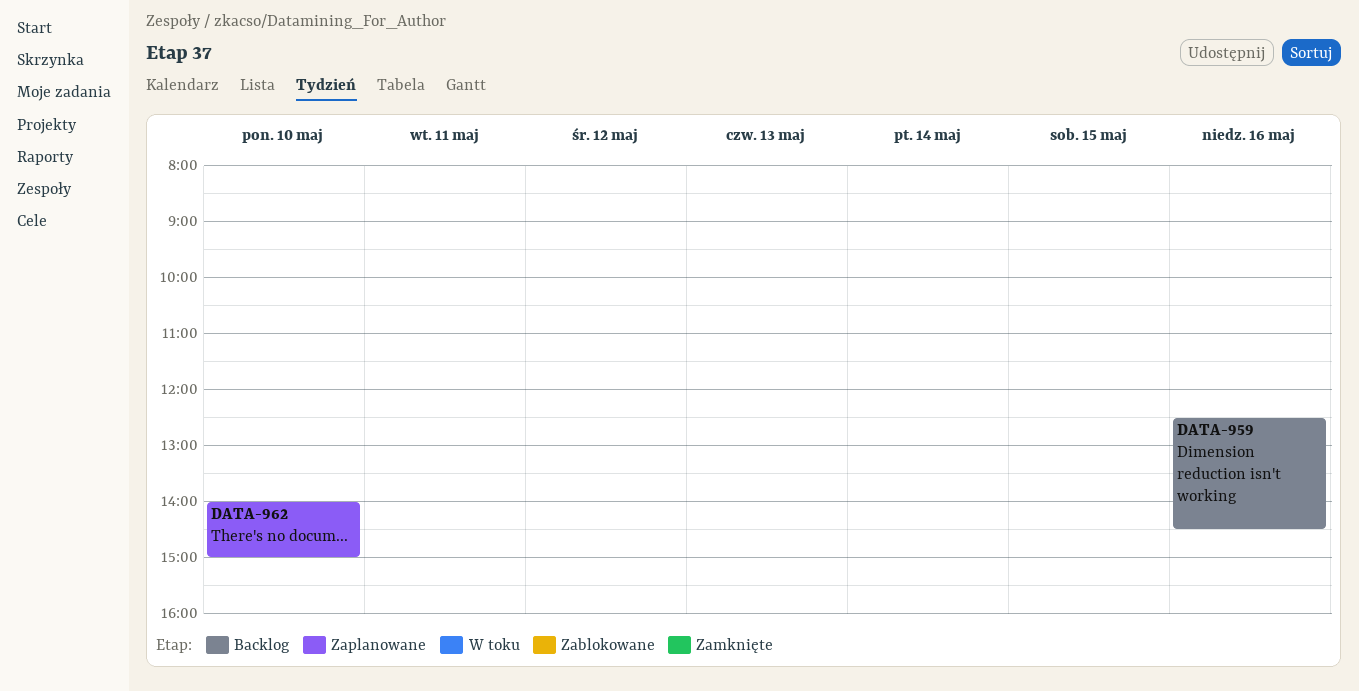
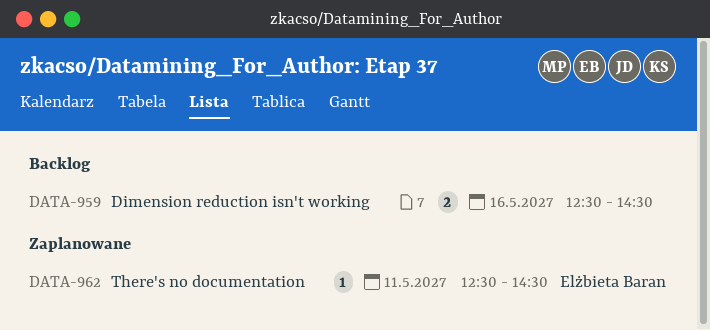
DATA-962, day: May 10 -> May 11
DATA-962, begins: 14:00 -> 12:30
DATA-962, ends: 15:00 -> 14:30

